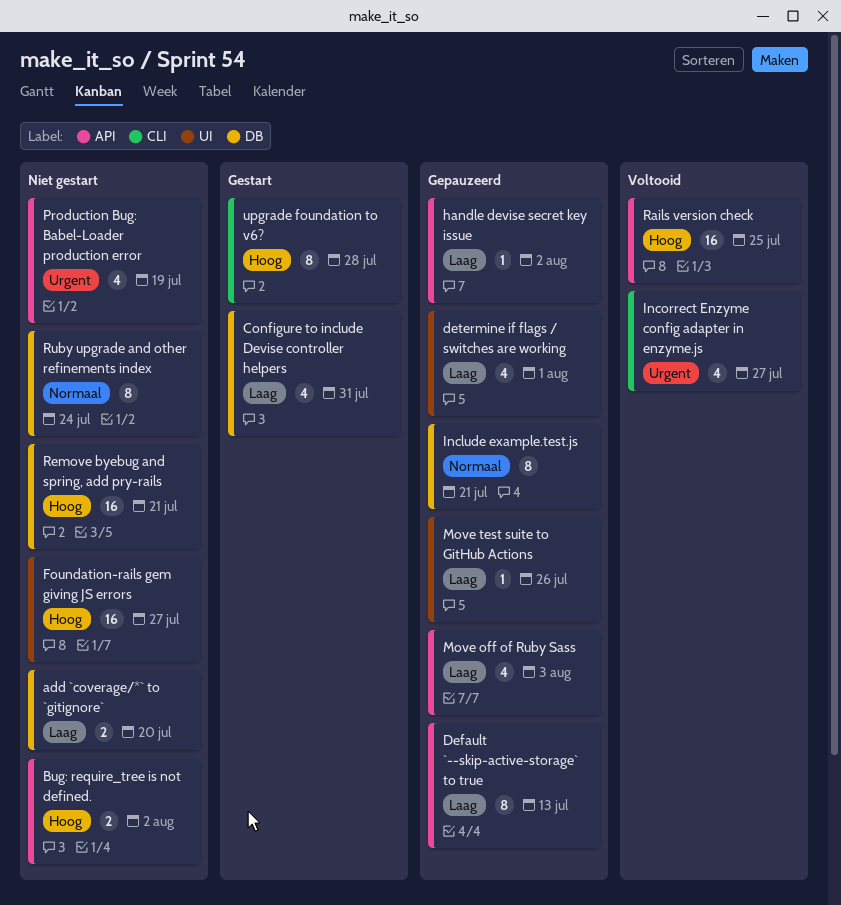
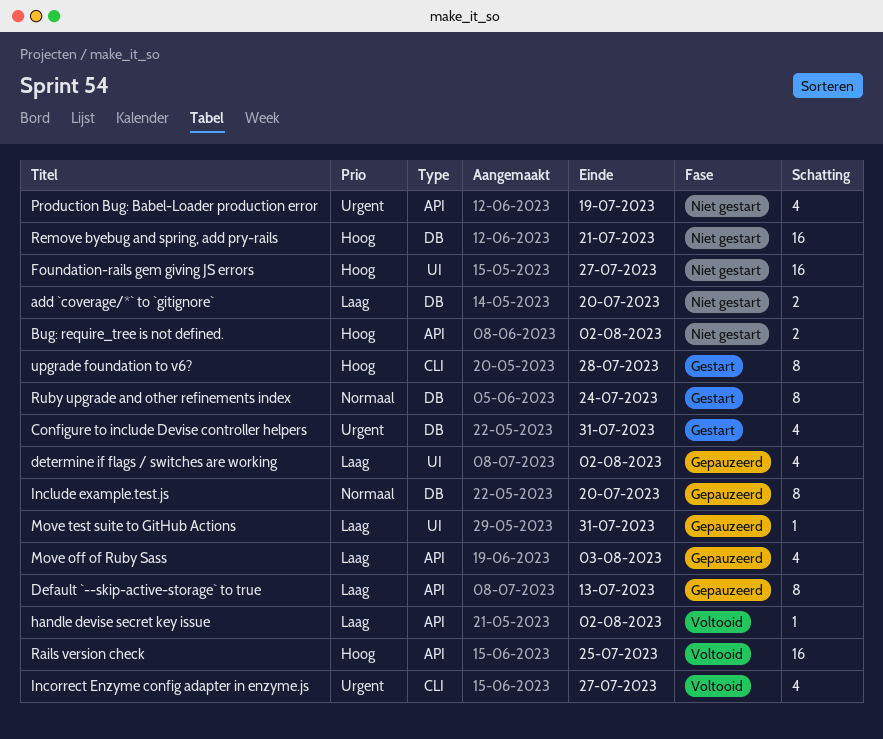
Configure to include Devise controller helpers, priority: Laag -> Urgent
determine if flags / switches are working, due: Aug 1 -> Aug 2
handle devise secret key issue, status: Gepauzeerd -> Voltooid
Include example.test.js, due: Jul 21 -> Jul 20
Move test suite to GitHub Actions, due: Jul 26 -> Jul 31
Ruby upgrade and other refinements index, status: Niet gestart -> Gestart

